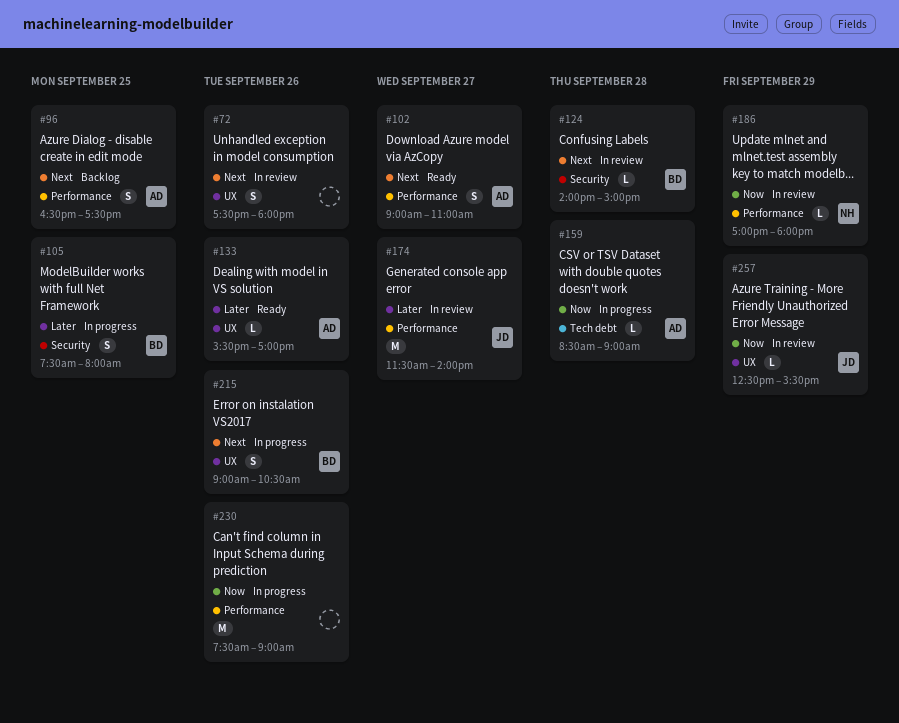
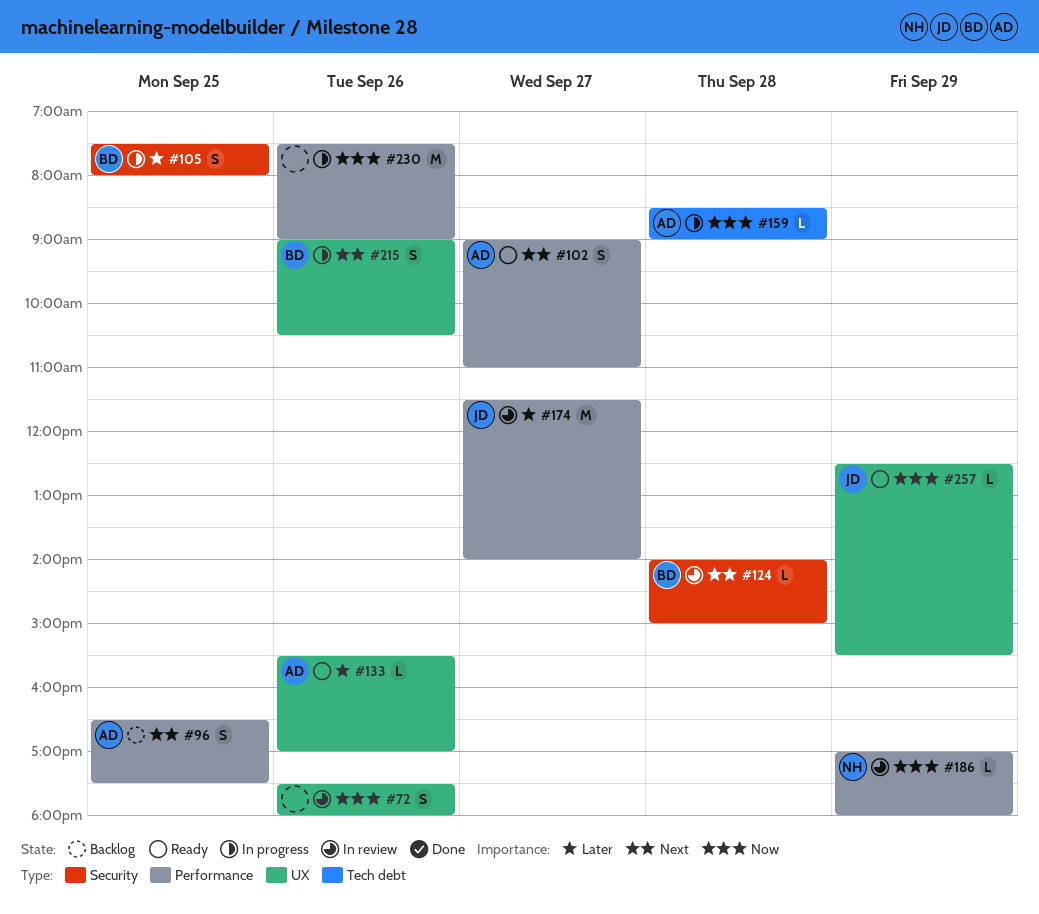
#72, priority: Next -> Now
#257, status: In review -> Ready

